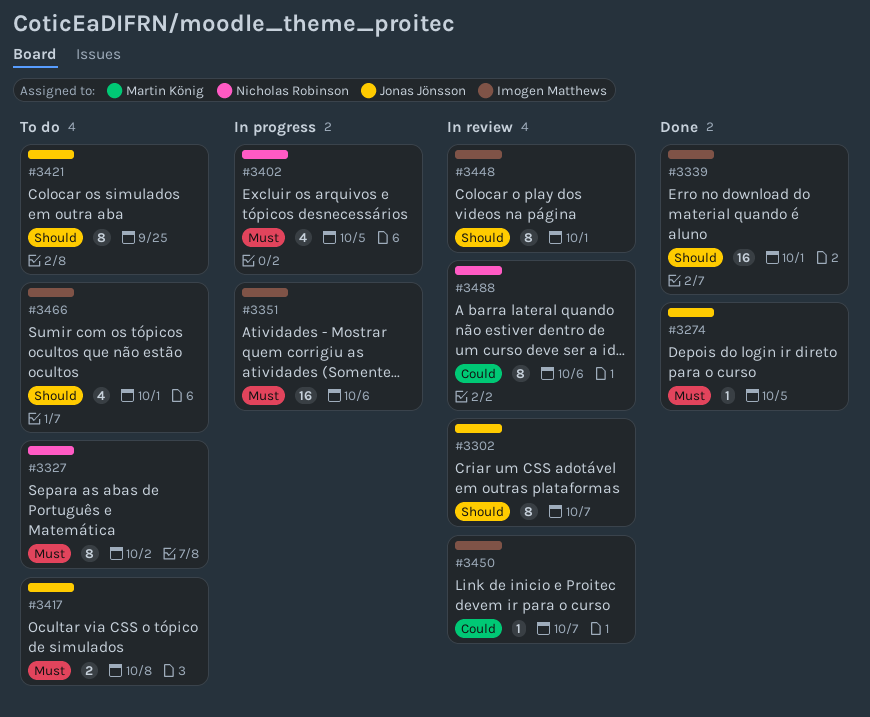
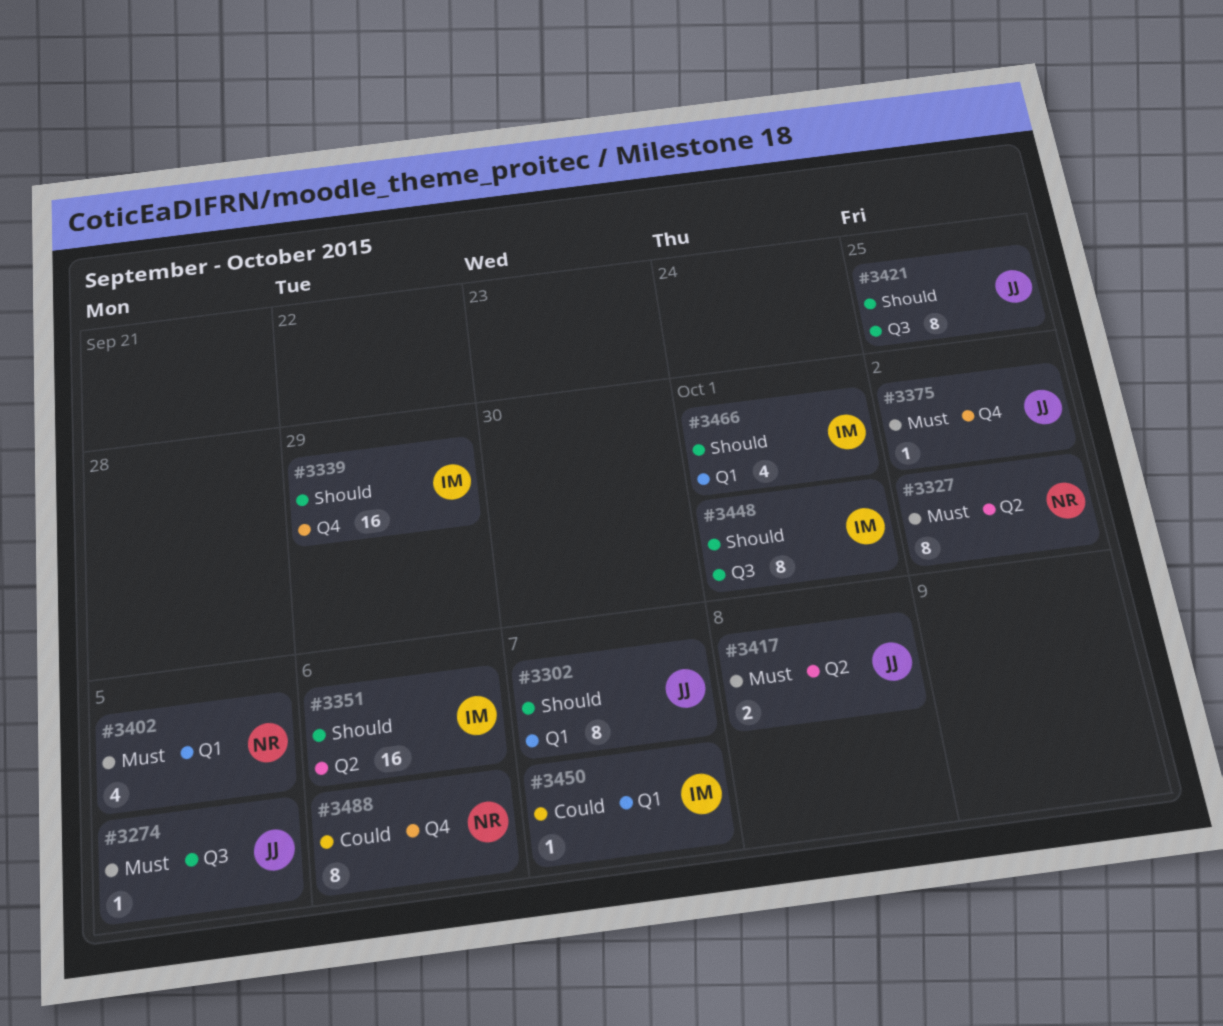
#3339, due: Oct 1 -> Sep 29
#3351, priority: Must -> Should
#3375: none -> present

